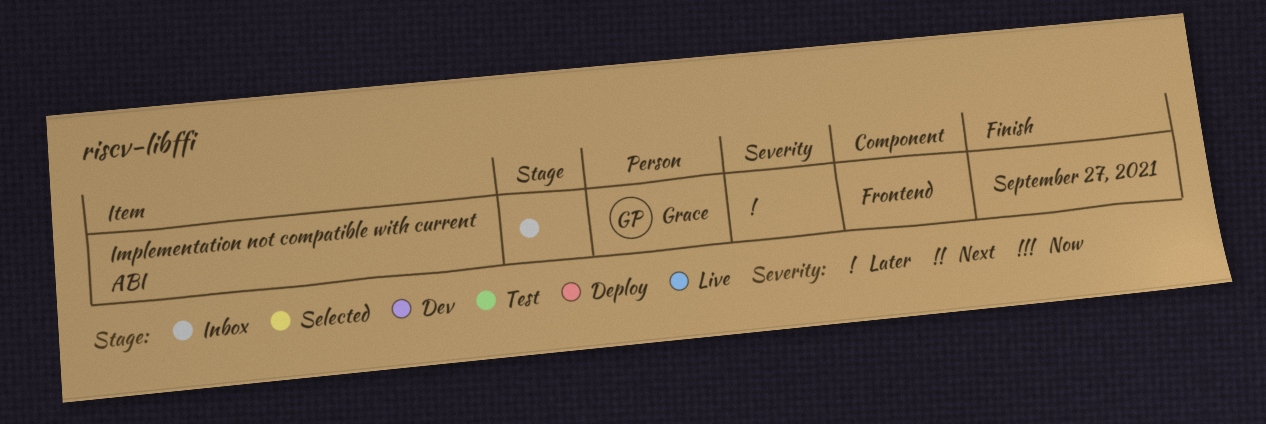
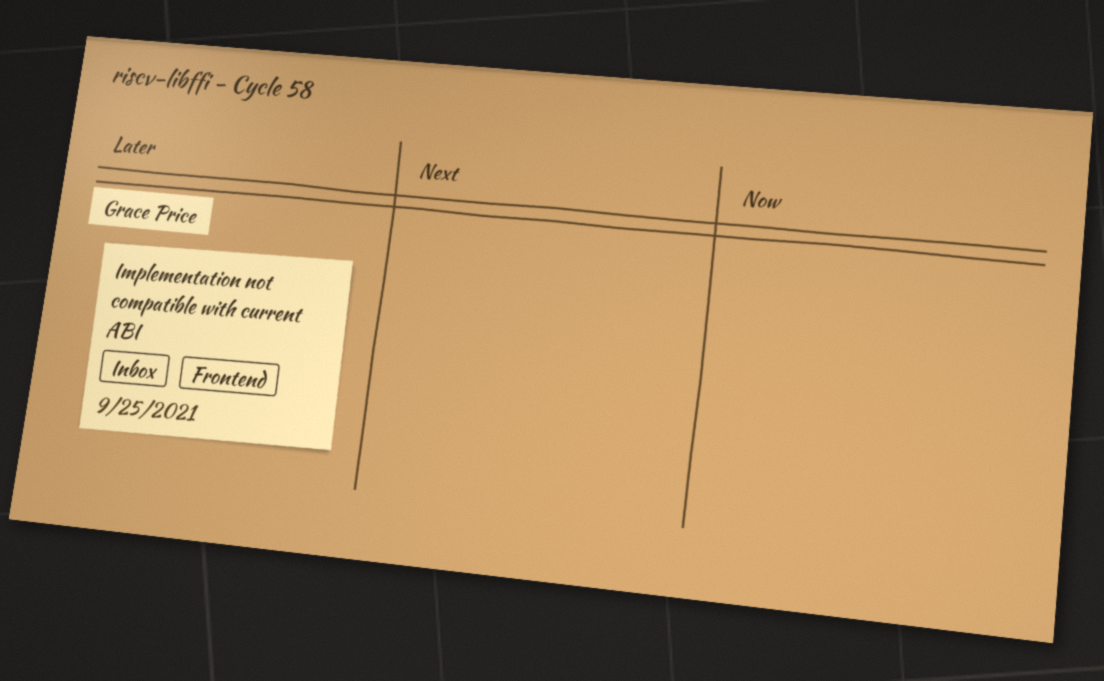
Implementation not compatible with current ABI, due: Sep 27 -> Sep 25

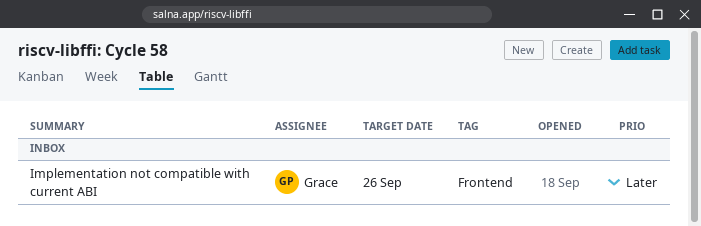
Implementation not compatible with current ABI, due: Sep 25 -> Sep 26

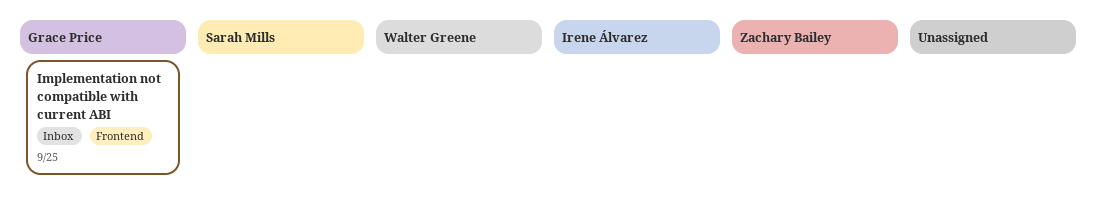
Implementation not compatible with current ABI, due: Sep 26 -> Sep 25

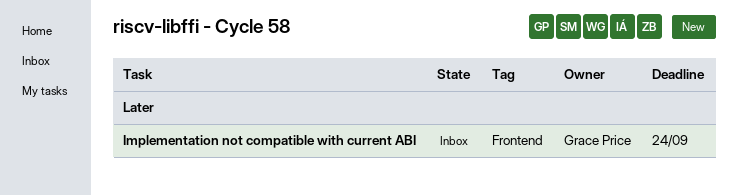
Implementation not compatible with current ABI, due: Sep 25 -> Sep 24

